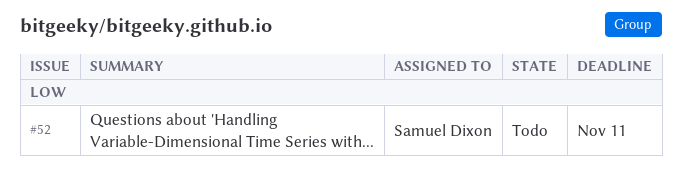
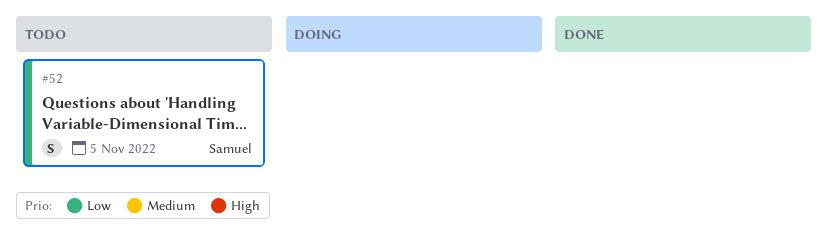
#52, due: Nov 11 -> Nov 5

